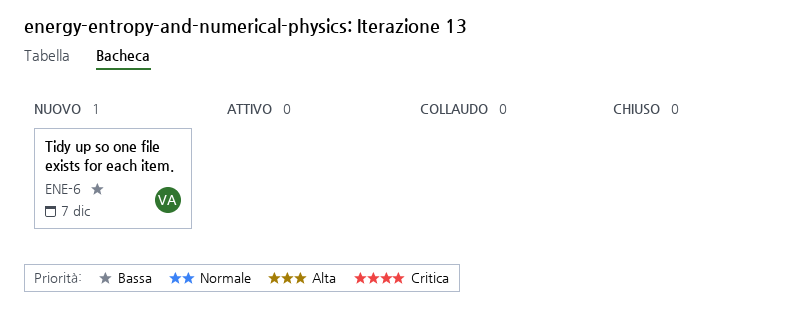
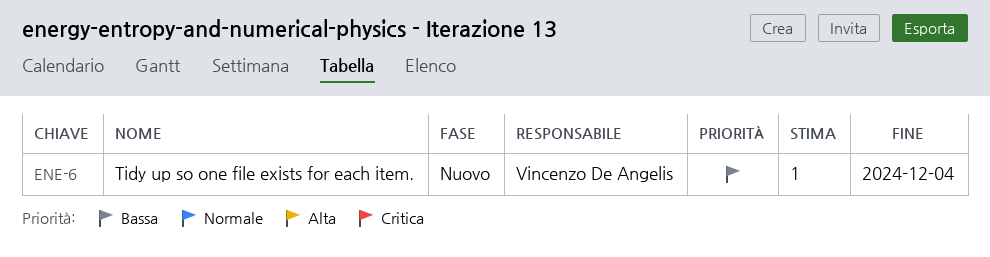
ENE-6, due: Dec 7 -> Dec 4

